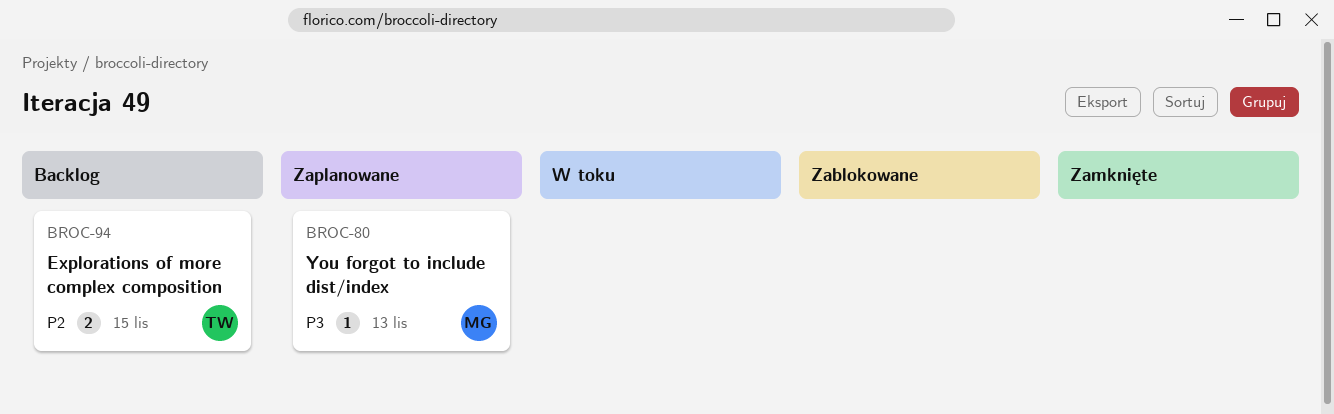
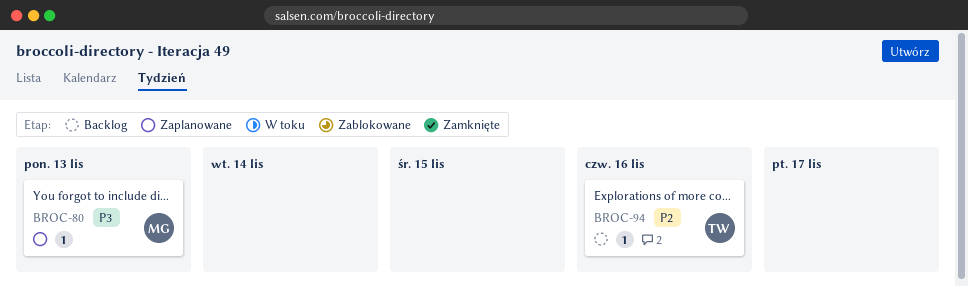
BROC-94, estimate: 2 -> 1
BROC-94, due: Nov 15 -> Nov 16

